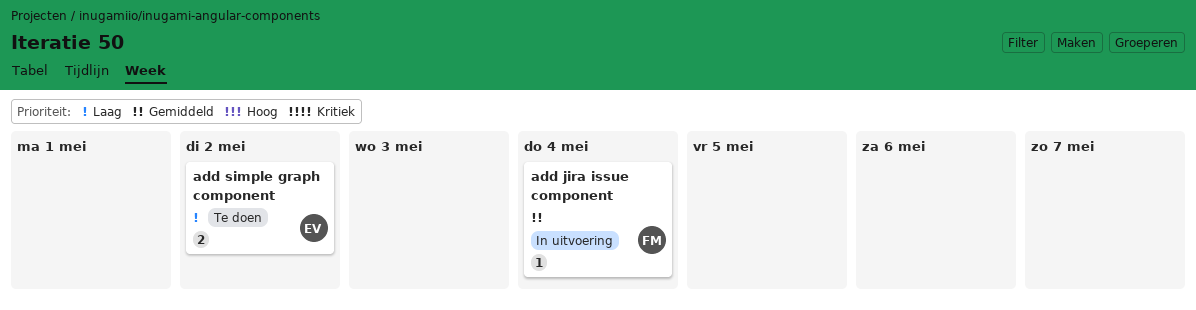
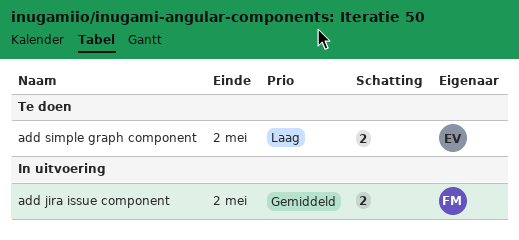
add jira issue component, estimate: 1 -> 2
add jira issue component, due: May 4 -> May 2

